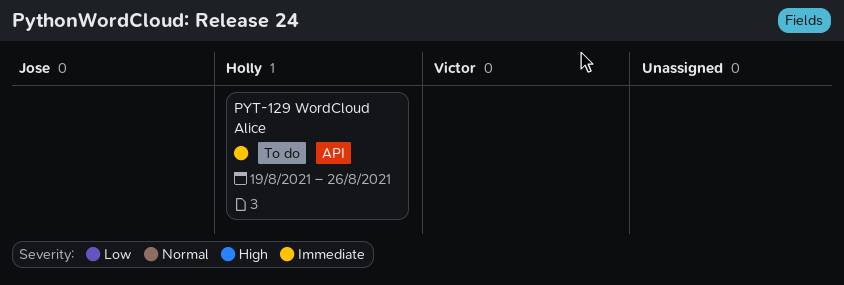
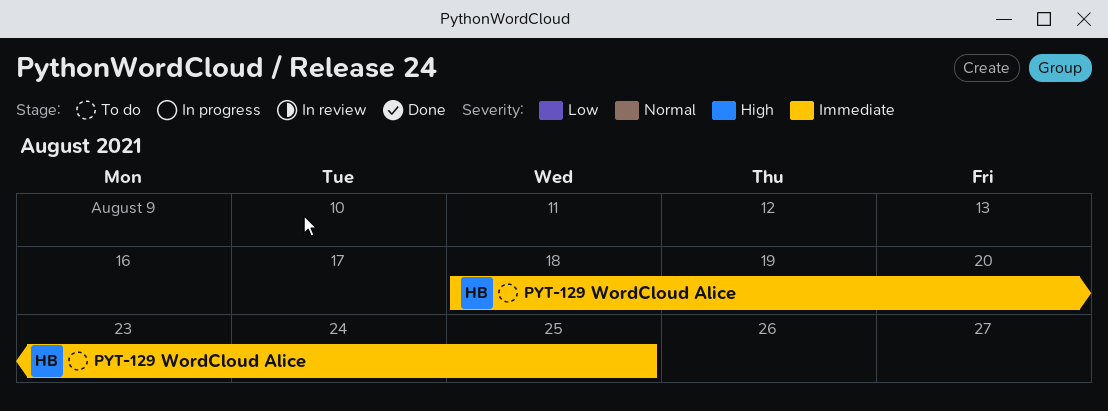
PYT-129, start: Aug 19 -> Aug 18
PYT-129, due: Aug 26 -> Aug 25

